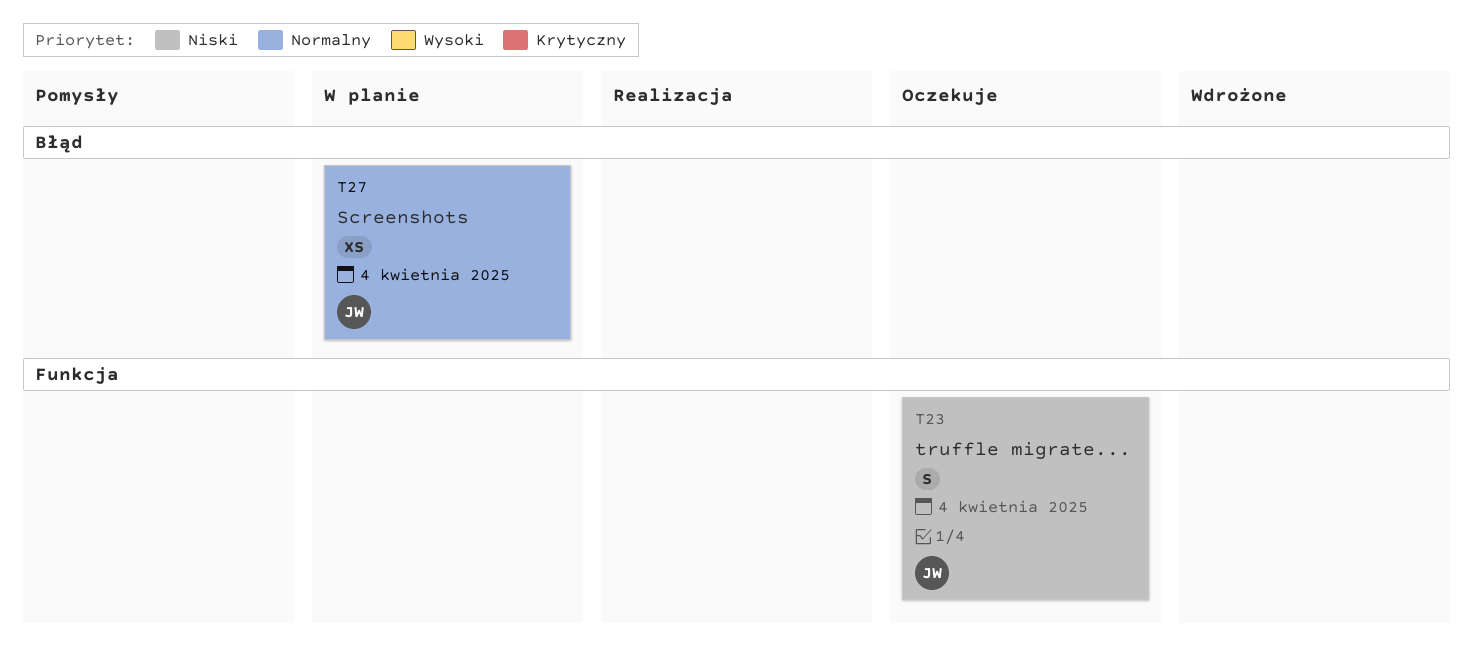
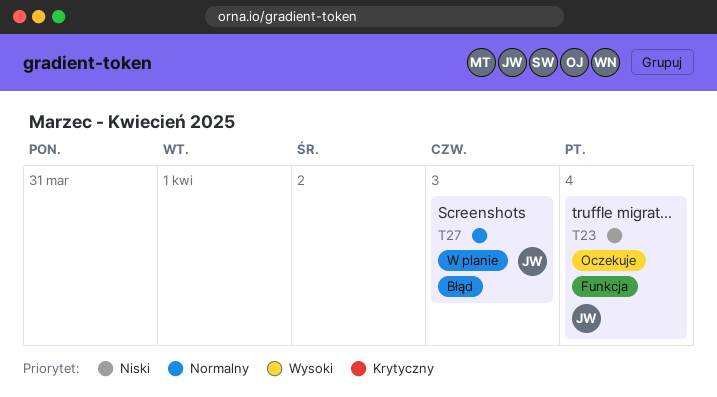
T27, day: Apr 4 -> Apr 3

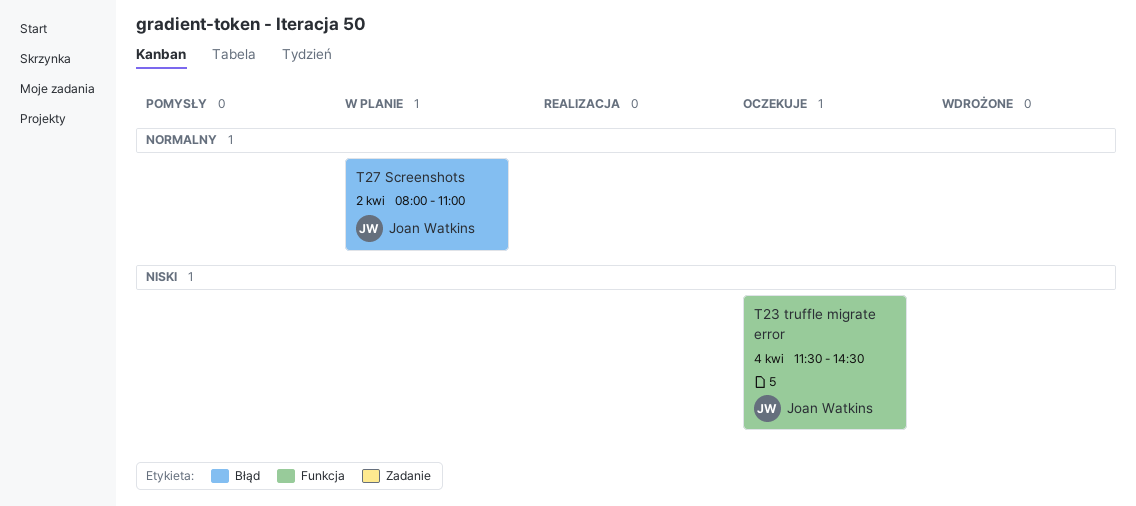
T27, day: Apr 3 -> Apr 2

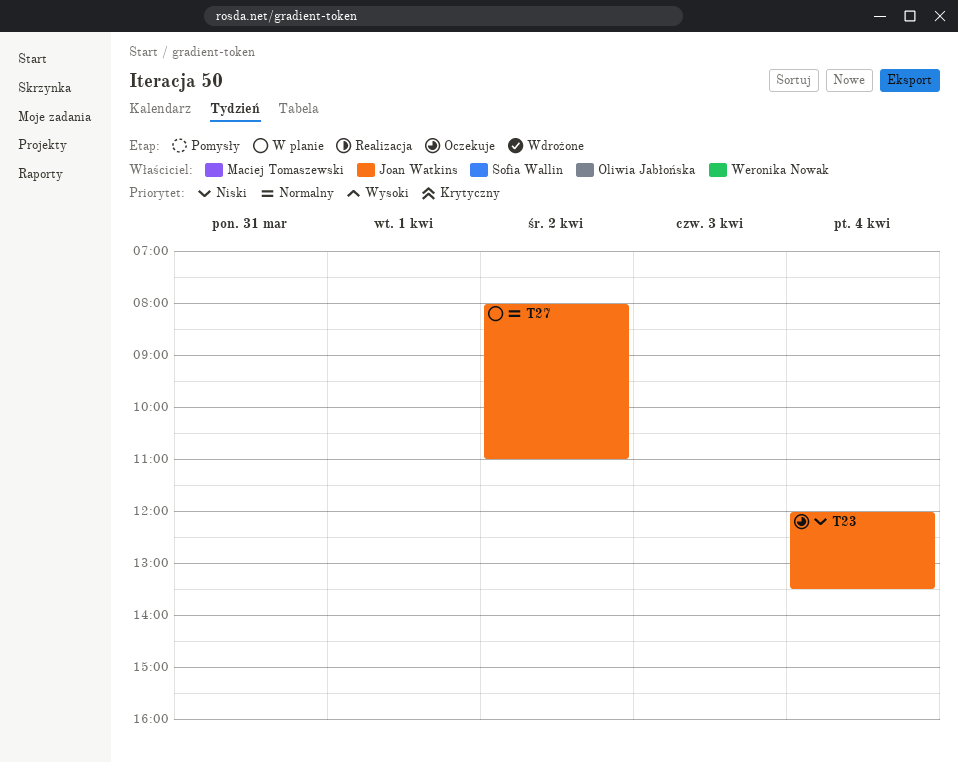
T23, begins: 11:30 -> 12:00
T23, ends: 14:30 -> 13:30

